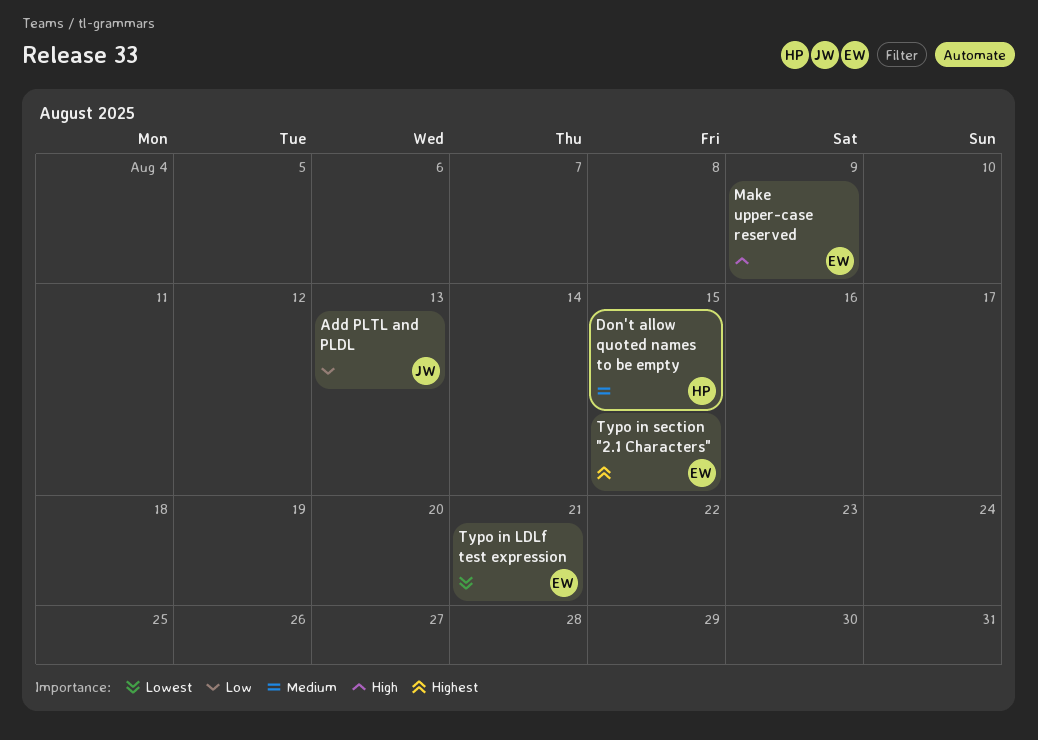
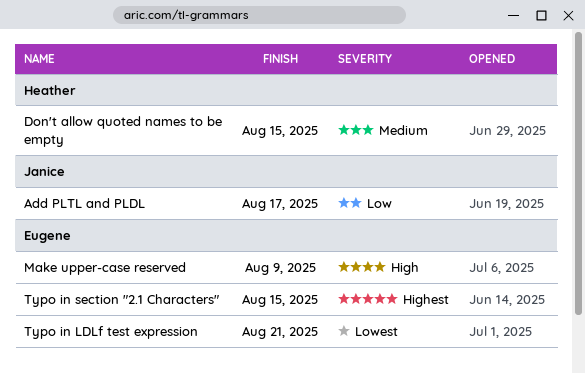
Add PLTL and PLDL, due: Aug 13 -> Aug 17

